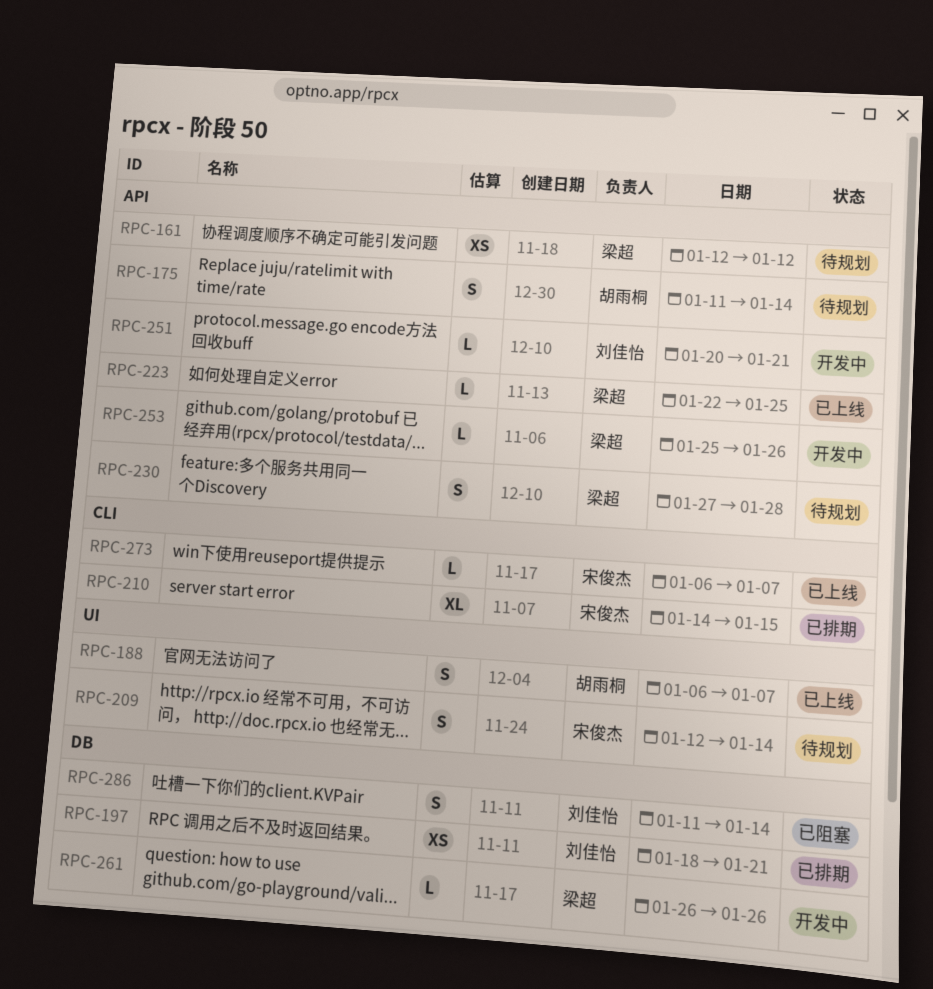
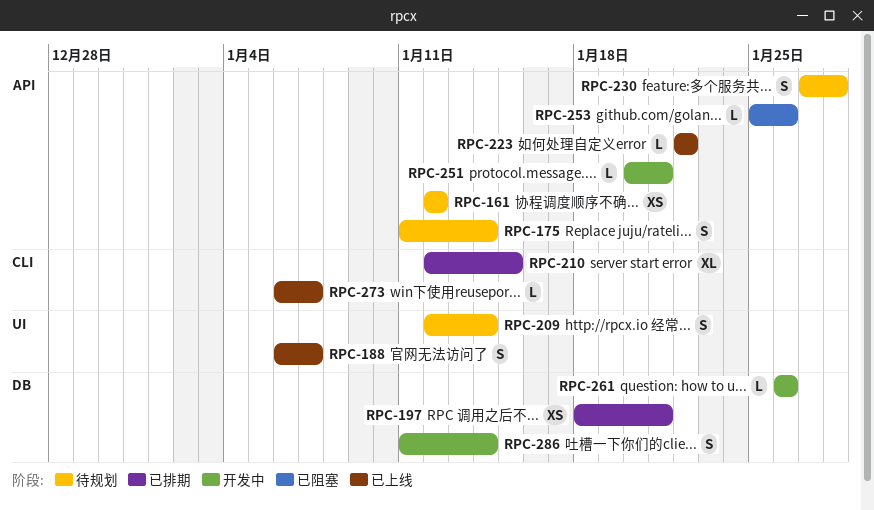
RPC-210, start: Jan 14 -> Jan 12
RPC-223, due: Jan 25 -> Jan 22
RPC-253, status: 开发中 -> 已阻塞
RPC-286, status: 已阻塞 -> 开发中

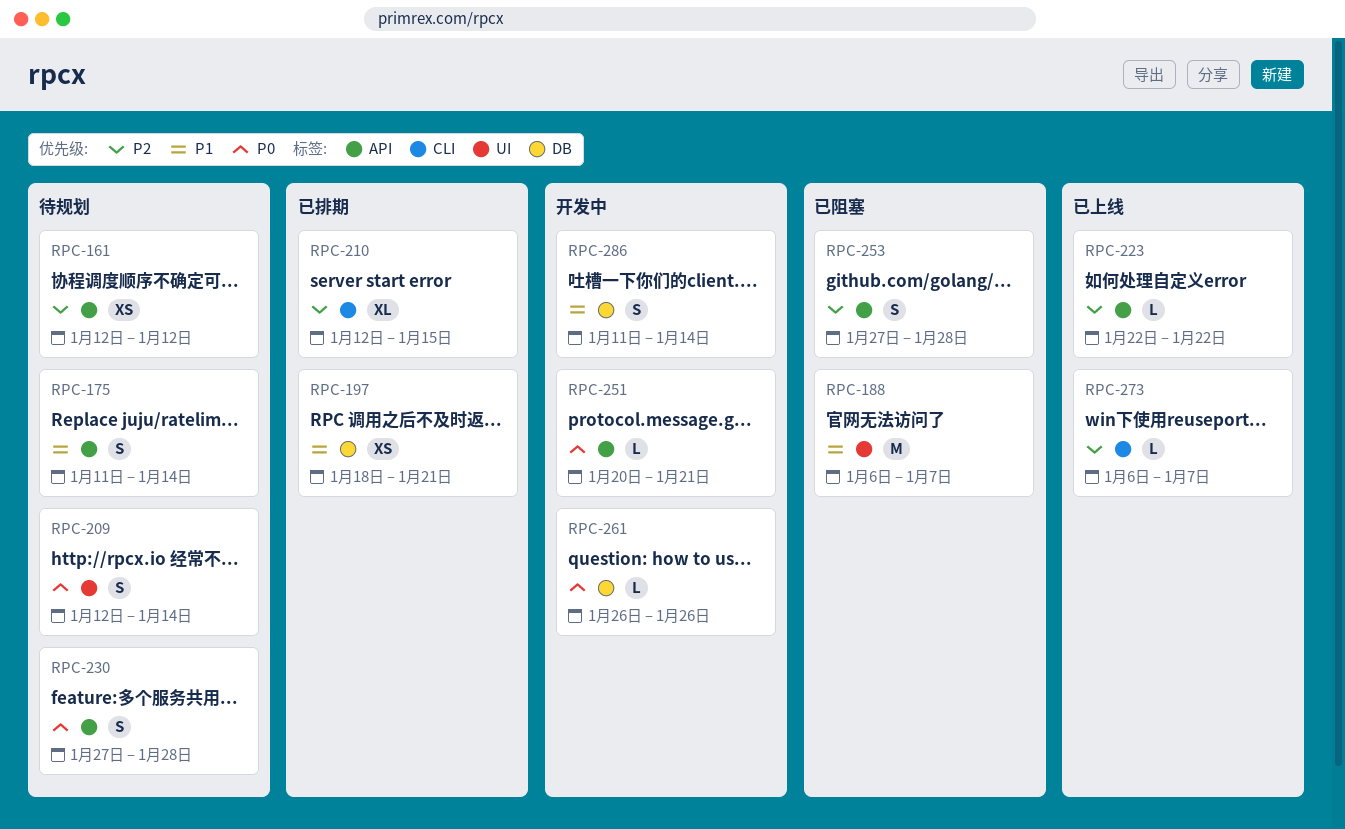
RPC-188, status: 已上线 -> 已阻塞
RPC-188, estimate: S -> M
RPC-253, estimate: L -> S
RPC-253, start: Jan 25 -> Jan 27
RPC-253, due: Jan 26 -> Jan 28

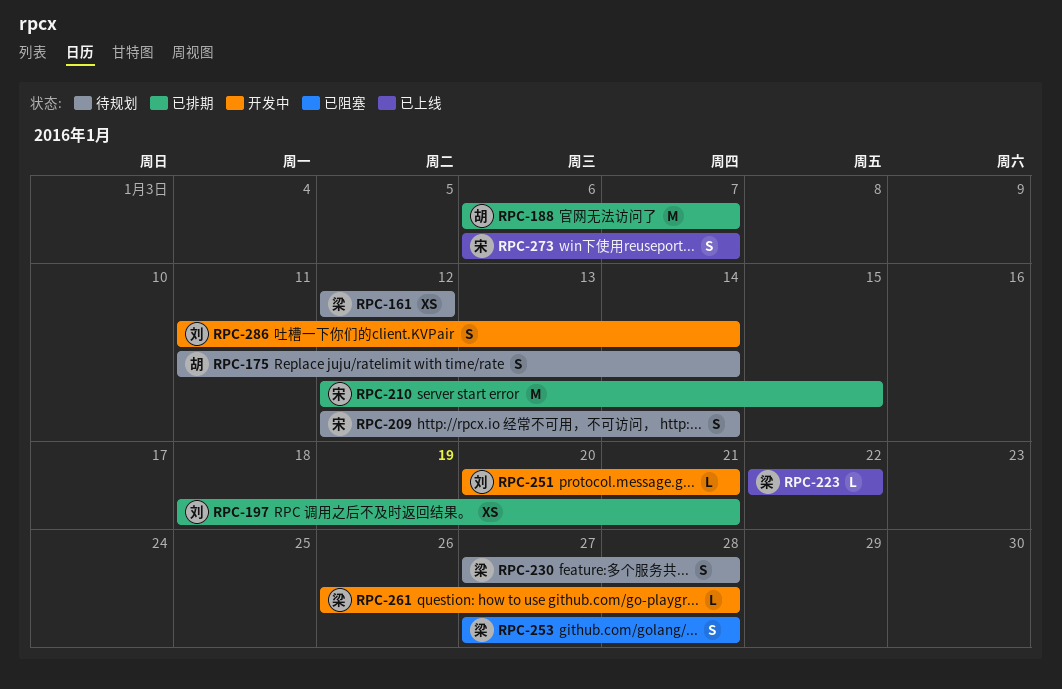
RPC-188, status: 已阻塞 -> 已排期
RPC-210, estimate: XL -> M
RPC-261, due: Jan 26 -> Jan 28
RPC-273, estimate: L -> S

